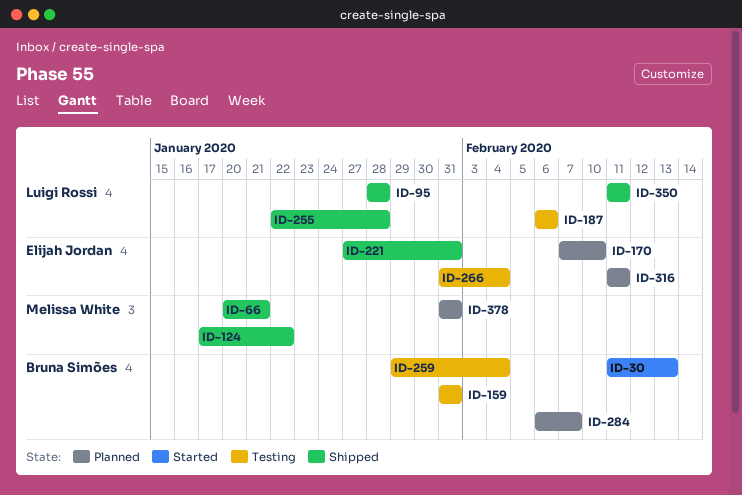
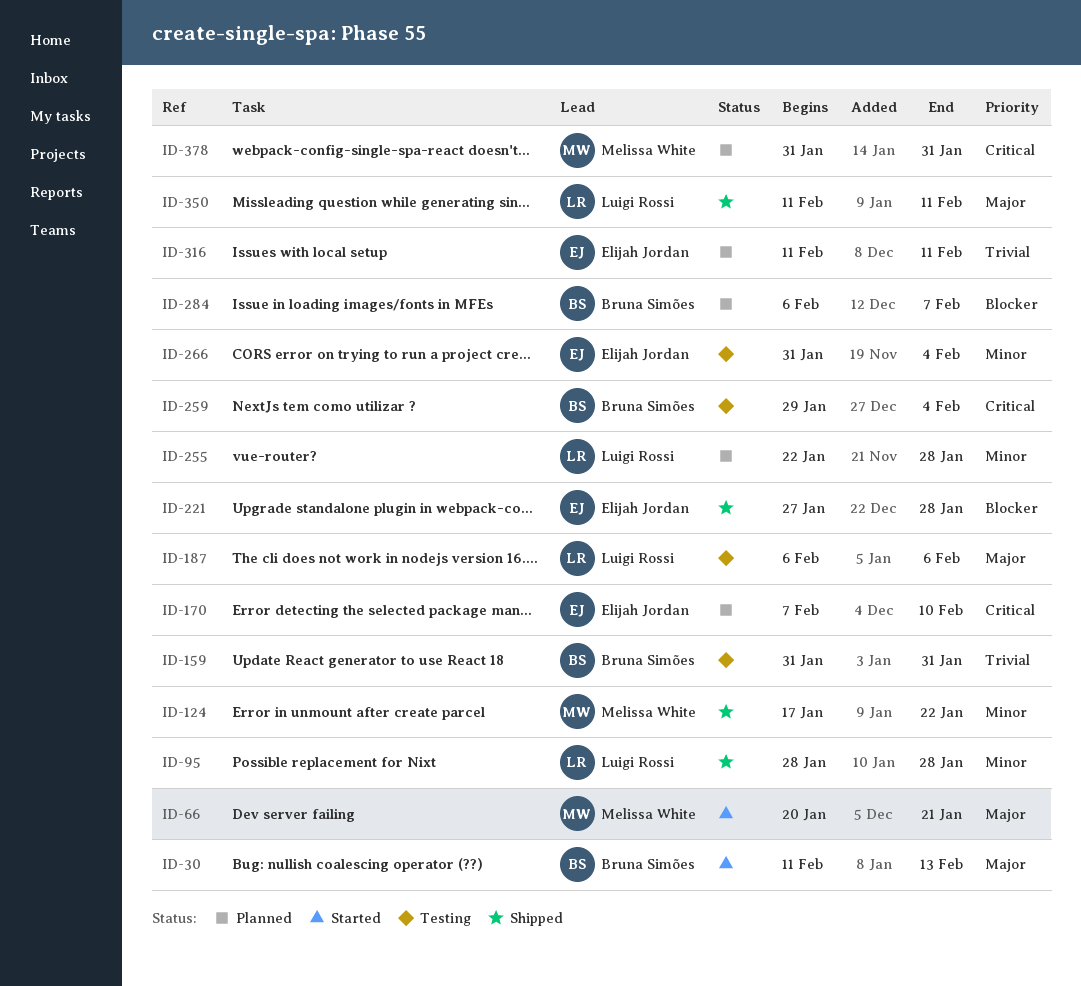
ID-66, status: Shipped -> Started
ID-221, due: Jan 31 -> Jan 28
ID-255, status: Shipped -> Planned

